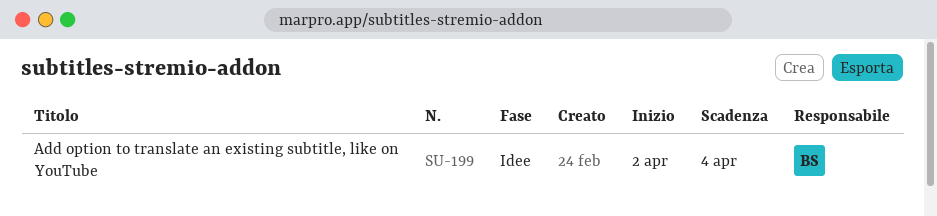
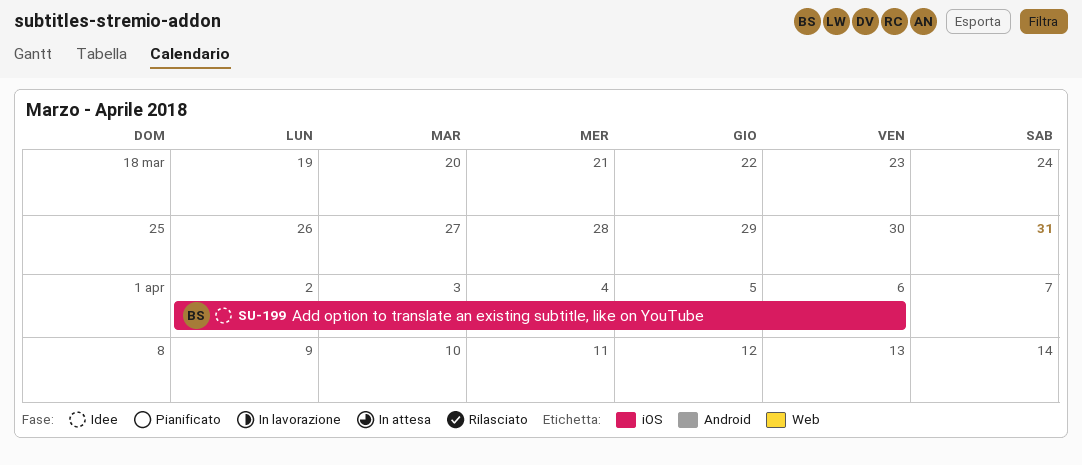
SU-199, due: Apr 4 -> Apr 6

